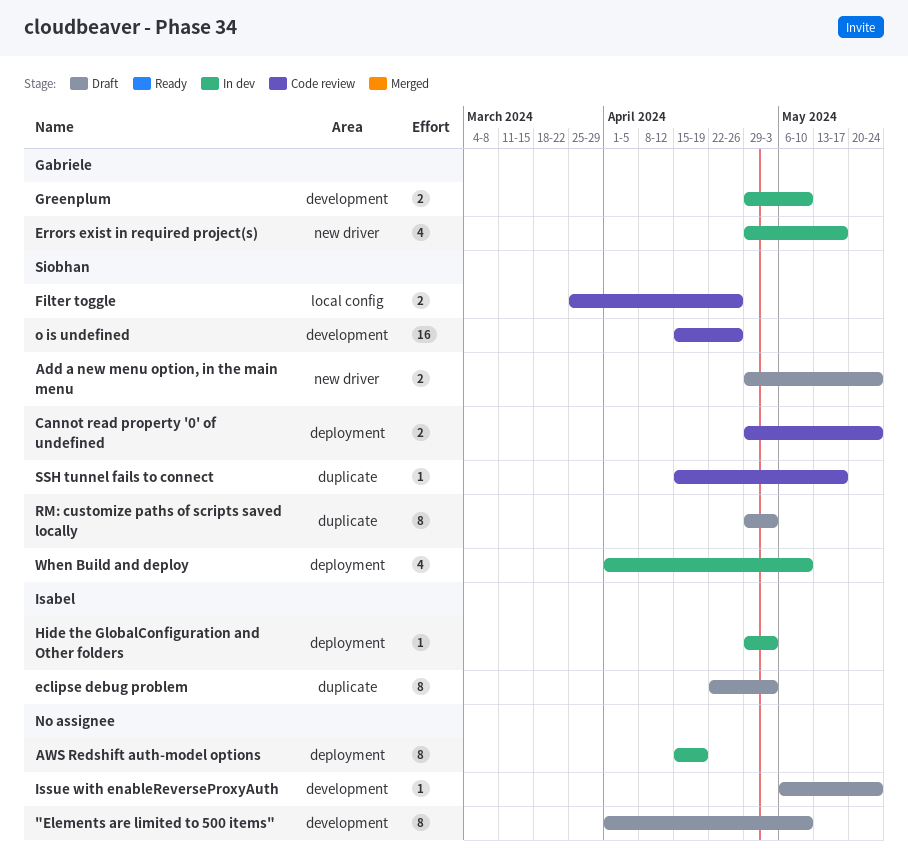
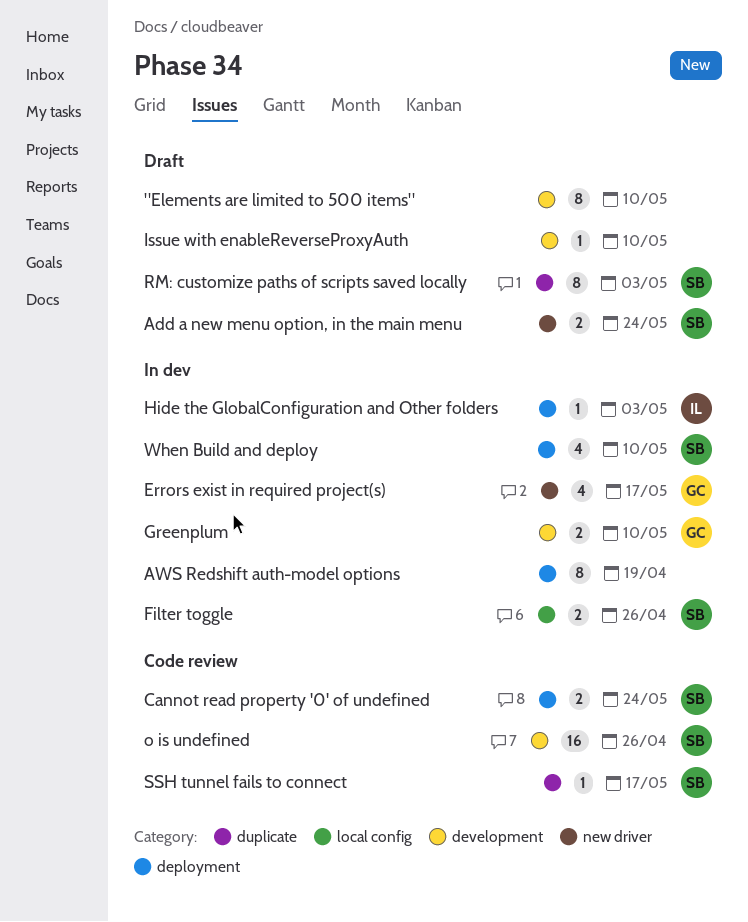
eclipse debug problem: present -> none
Filter toggle, status: Code review -> In dev
Issue with enableReverseProxyAuth, due: May 24 -> May 10

